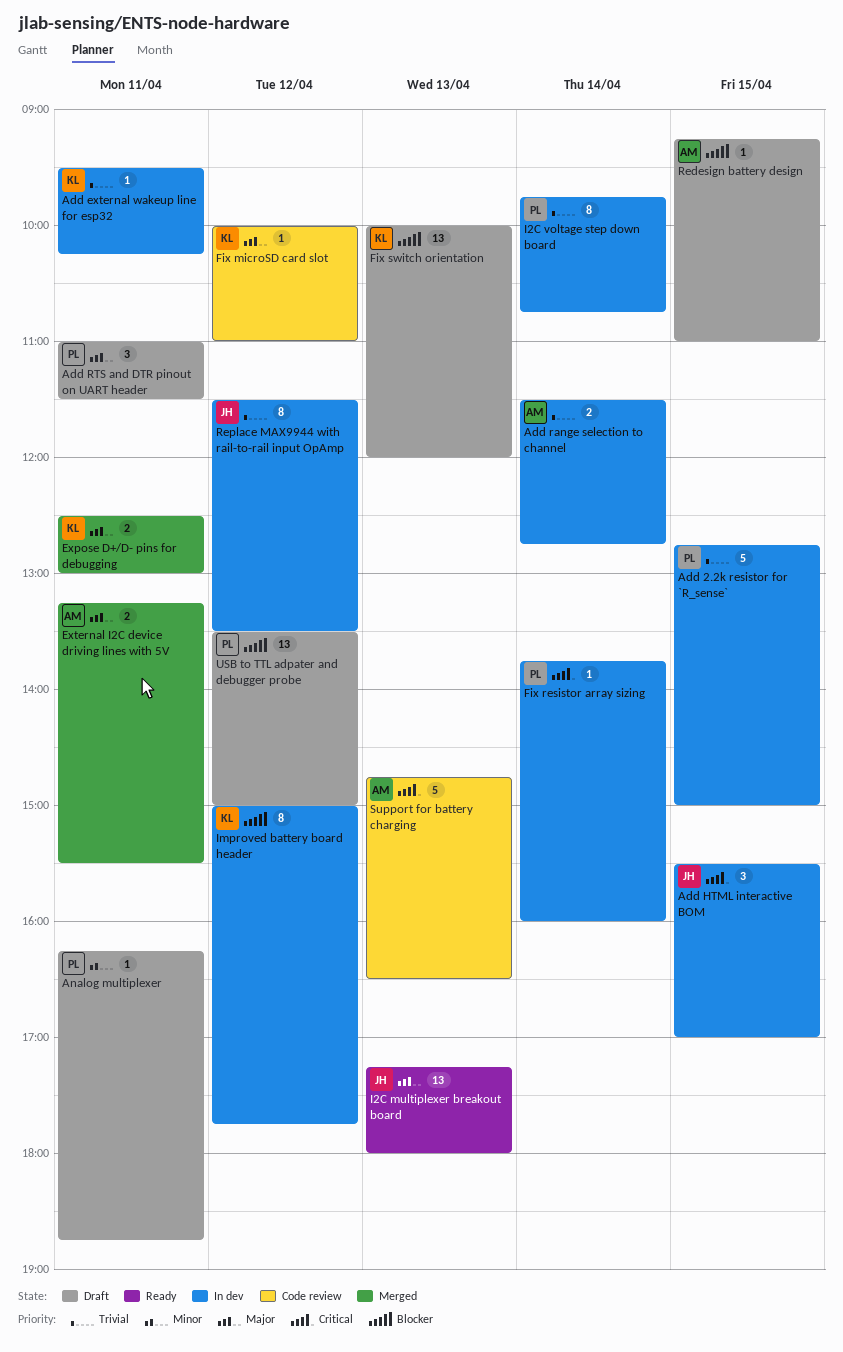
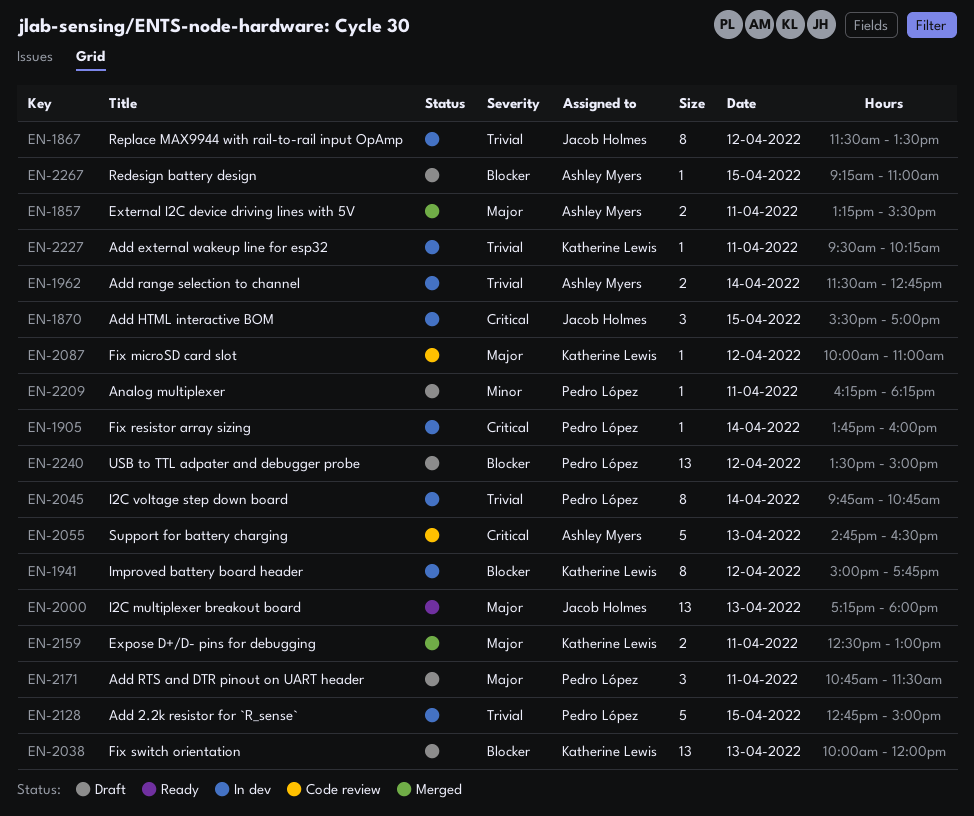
Add RTS and DTR pinout on UART header, begins: 11:00 -> 10:45
Analog multiplexer, ends: 18:45 -> 18:15

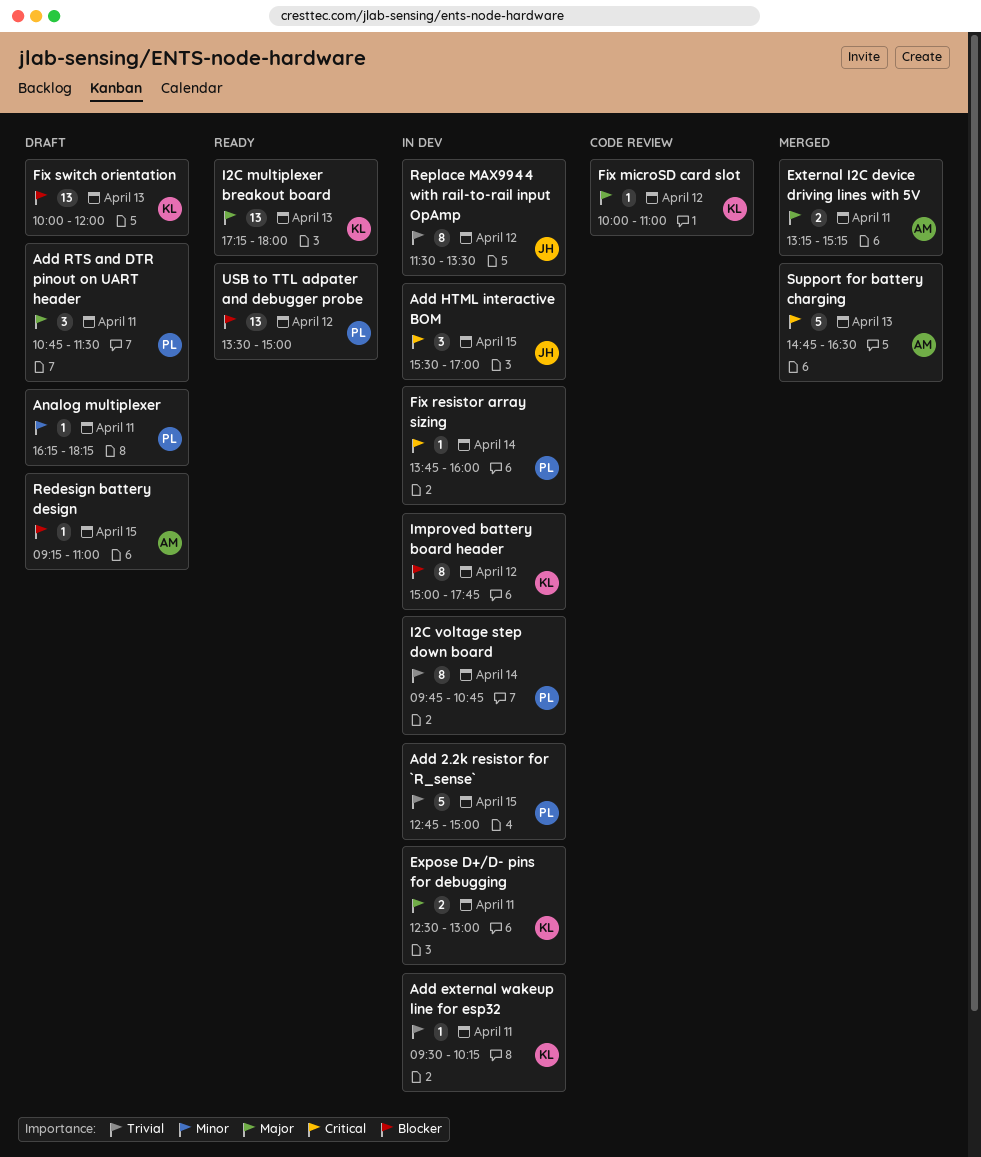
Add range selection to channel: present -> none
Expose D+/D- pins for debugging, status: Merged -> In dev
External I2C device driving lines with 5V, ends: 15:30 -> 15:15
I2C multiplexer breakout board, owner: Jacob Holmes -> Katherine Lewis
Support for battery charging, status: Code review -> Merged
USB to TTL adpater and debugger probe, status: Draft -> Ready

